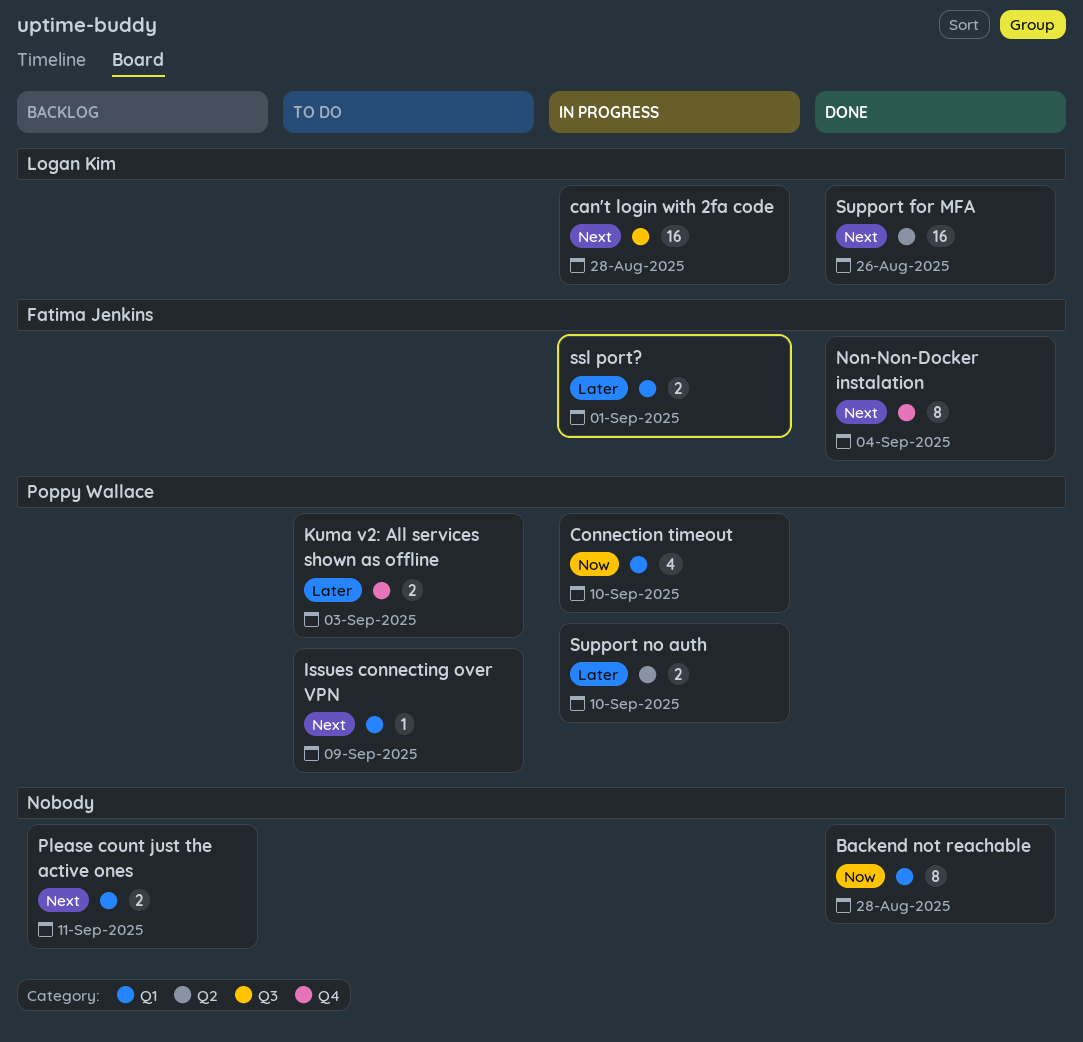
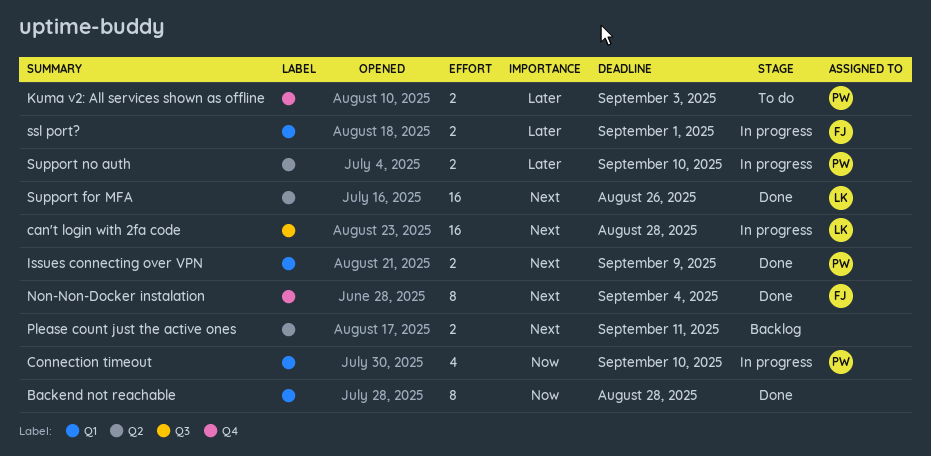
Issues connecting over VPN, status: To do -> Done
Issues connecting over VPN, estimate: 1 -> 2
Please count just the active ones, label: Q1 -> Q2

